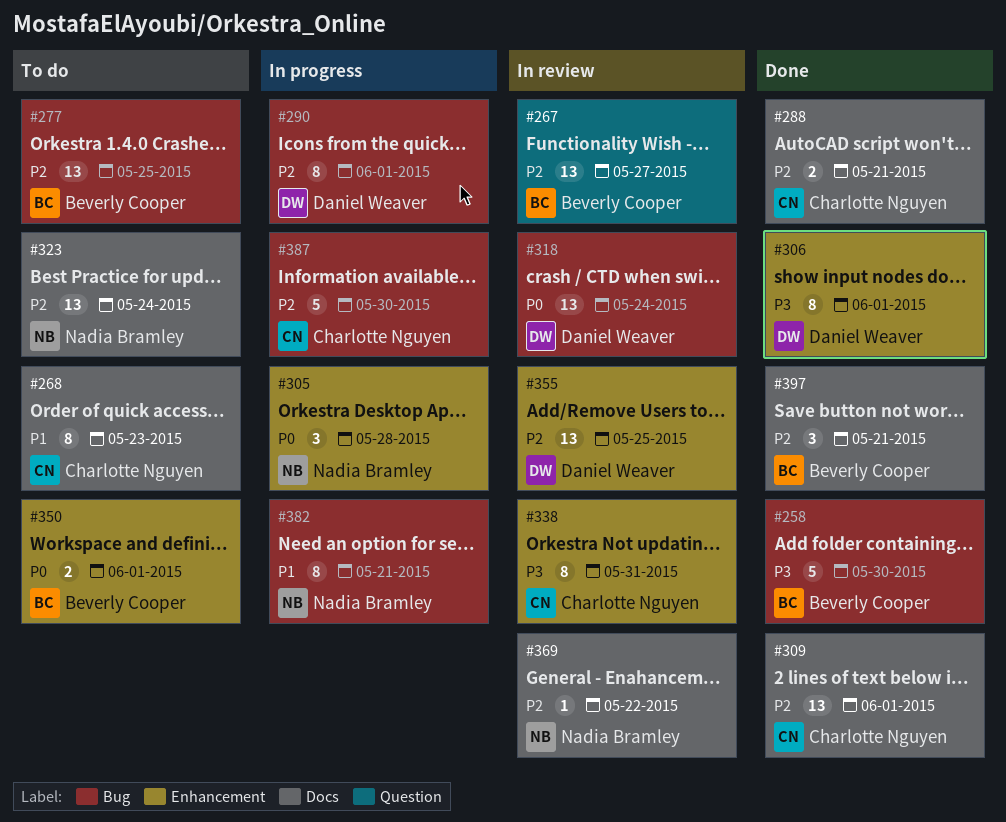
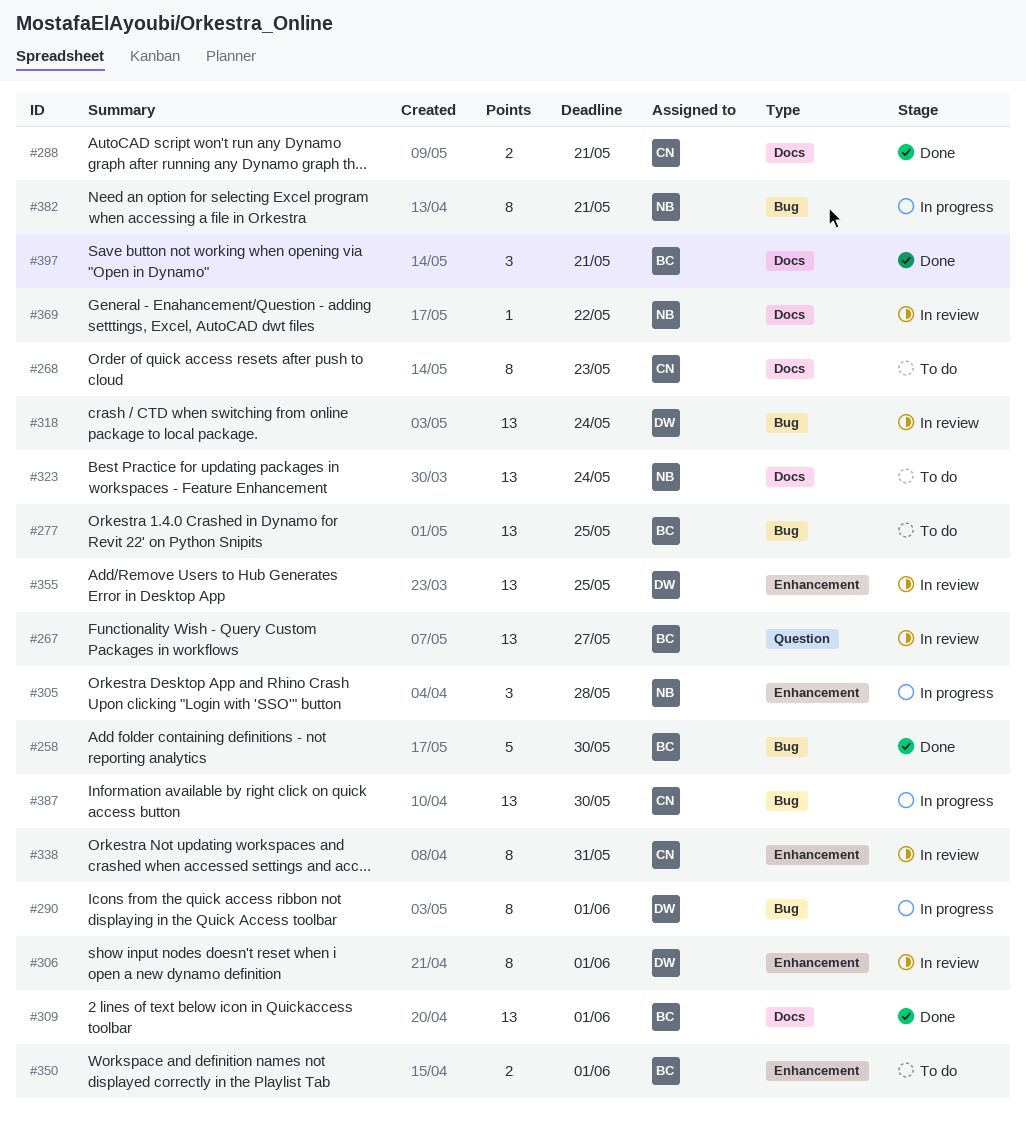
#306, status: Done -> In review
#309, owner: Charlotte Nguyen -> Beverly Cooper
#387, estimate: 5 -> 13

